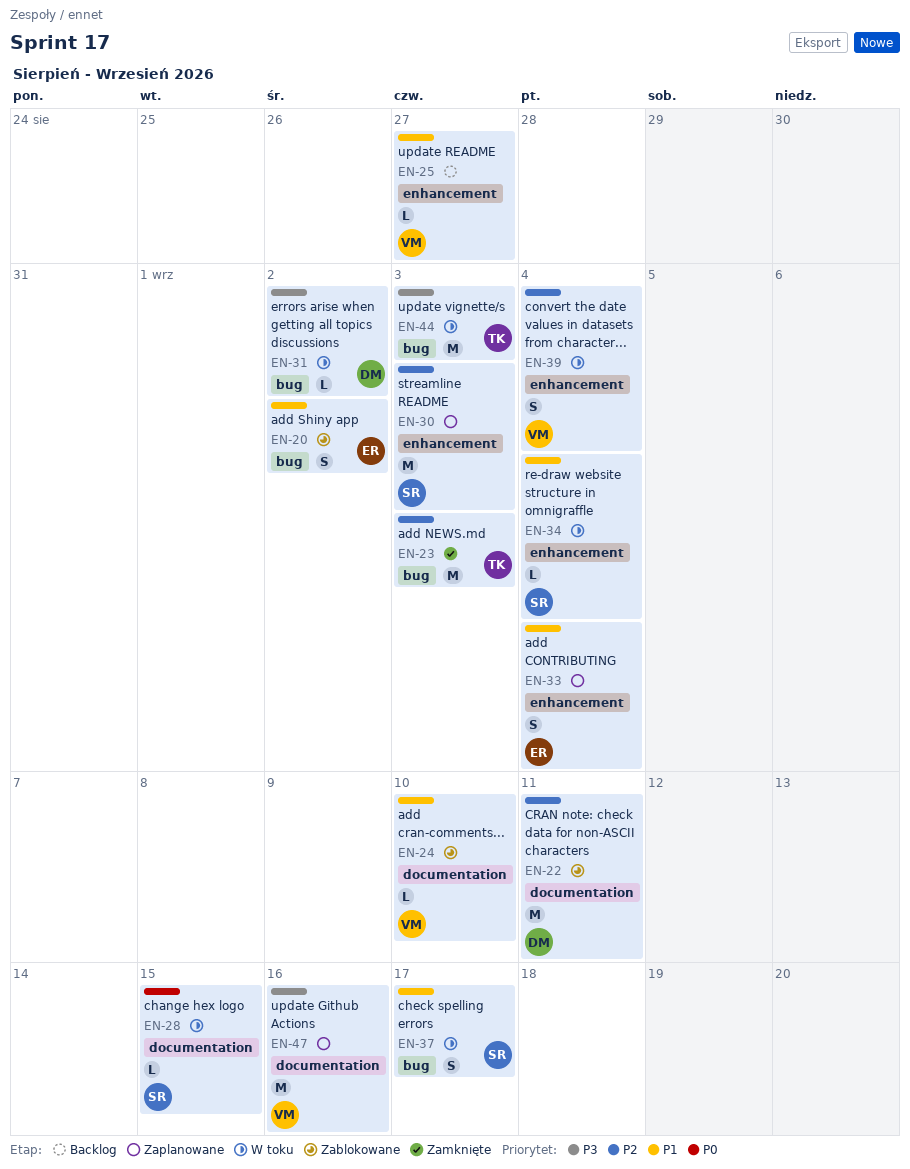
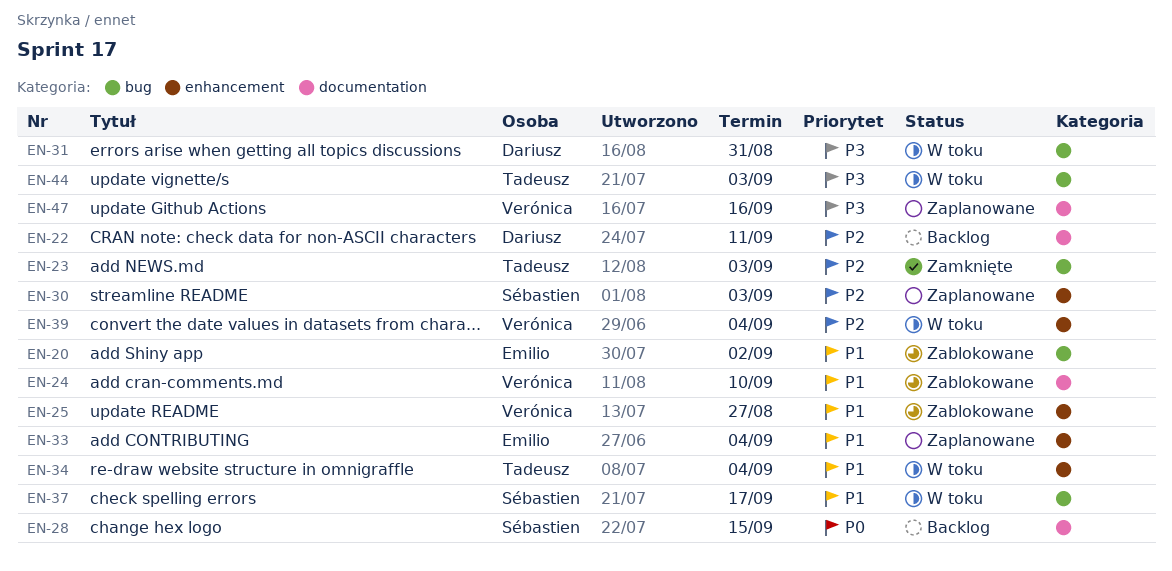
EN-22, status: Zablokowane -> Backlog
EN-25, status: Backlog -> Zablokowane
EN-28, status: W toku -> Backlog
EN-31, due: Sep 2 -> Aug 31
EN-34, owner: Sébastien -> Tadeusz

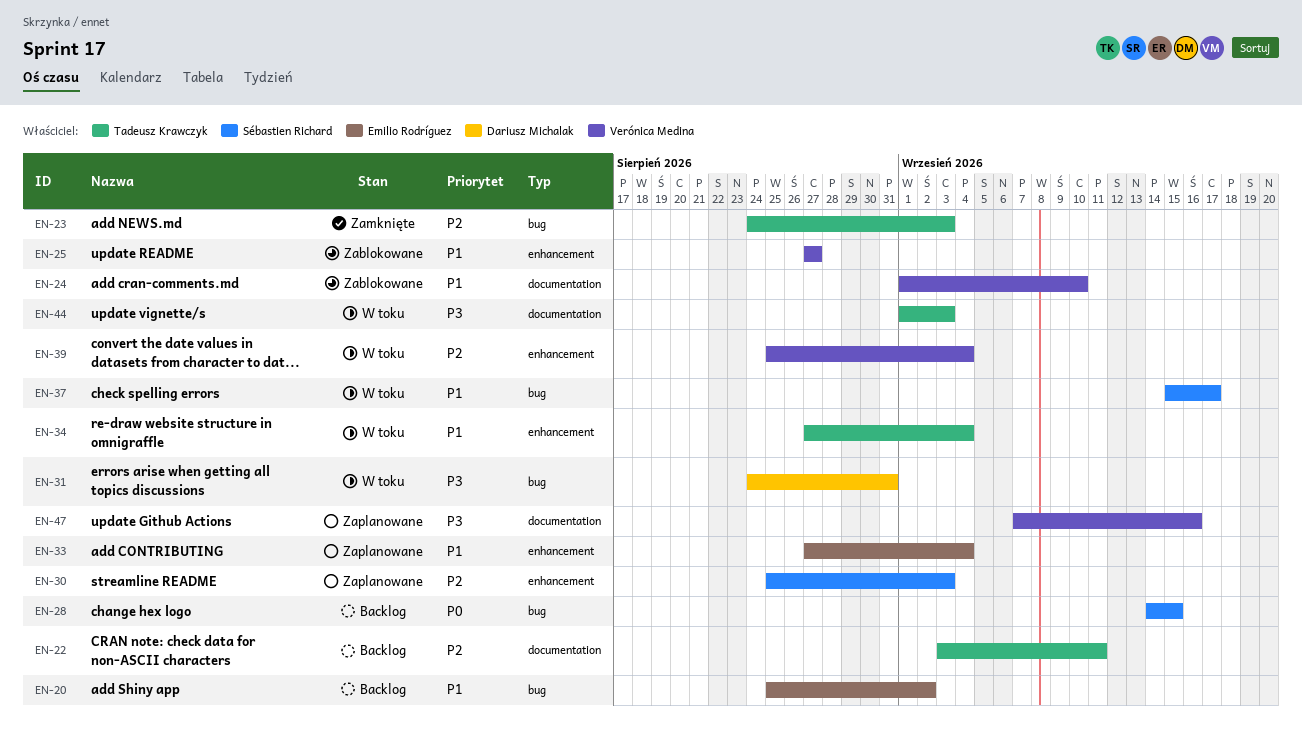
EN-20, status: Zablokowane -> Backlog
EN-22, owner: Dariusz Michalak -> Tadeusz Krawczyk
EN-28, label: documentation -> bug
EN-44, label: bug -> documentation

